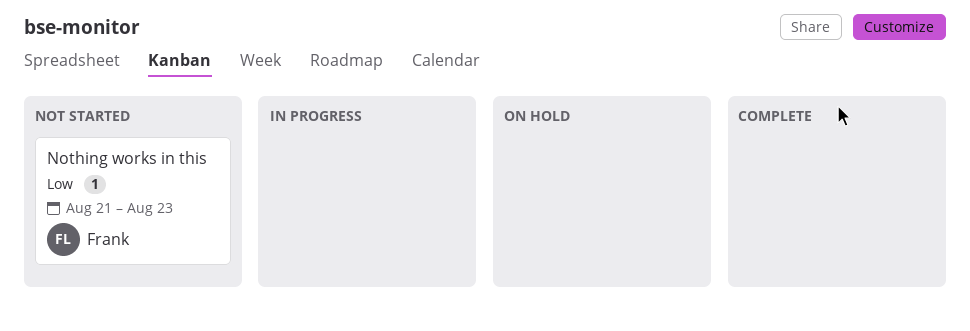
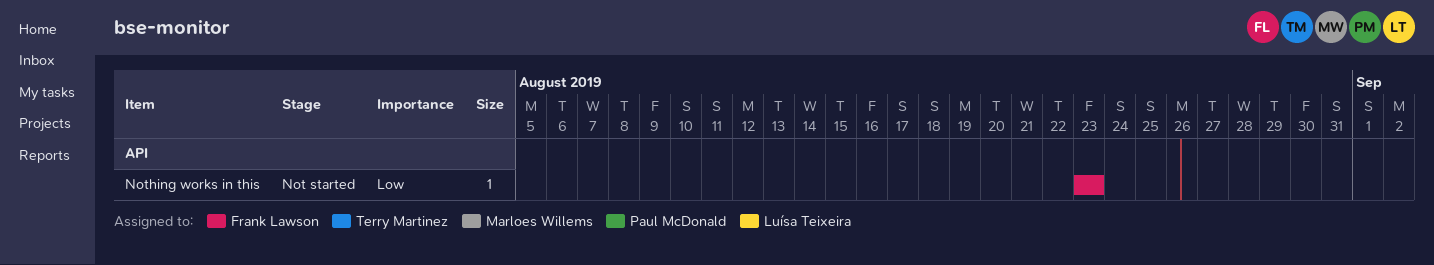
Nothing works in this, start: Aug 21 -> Aug 23

